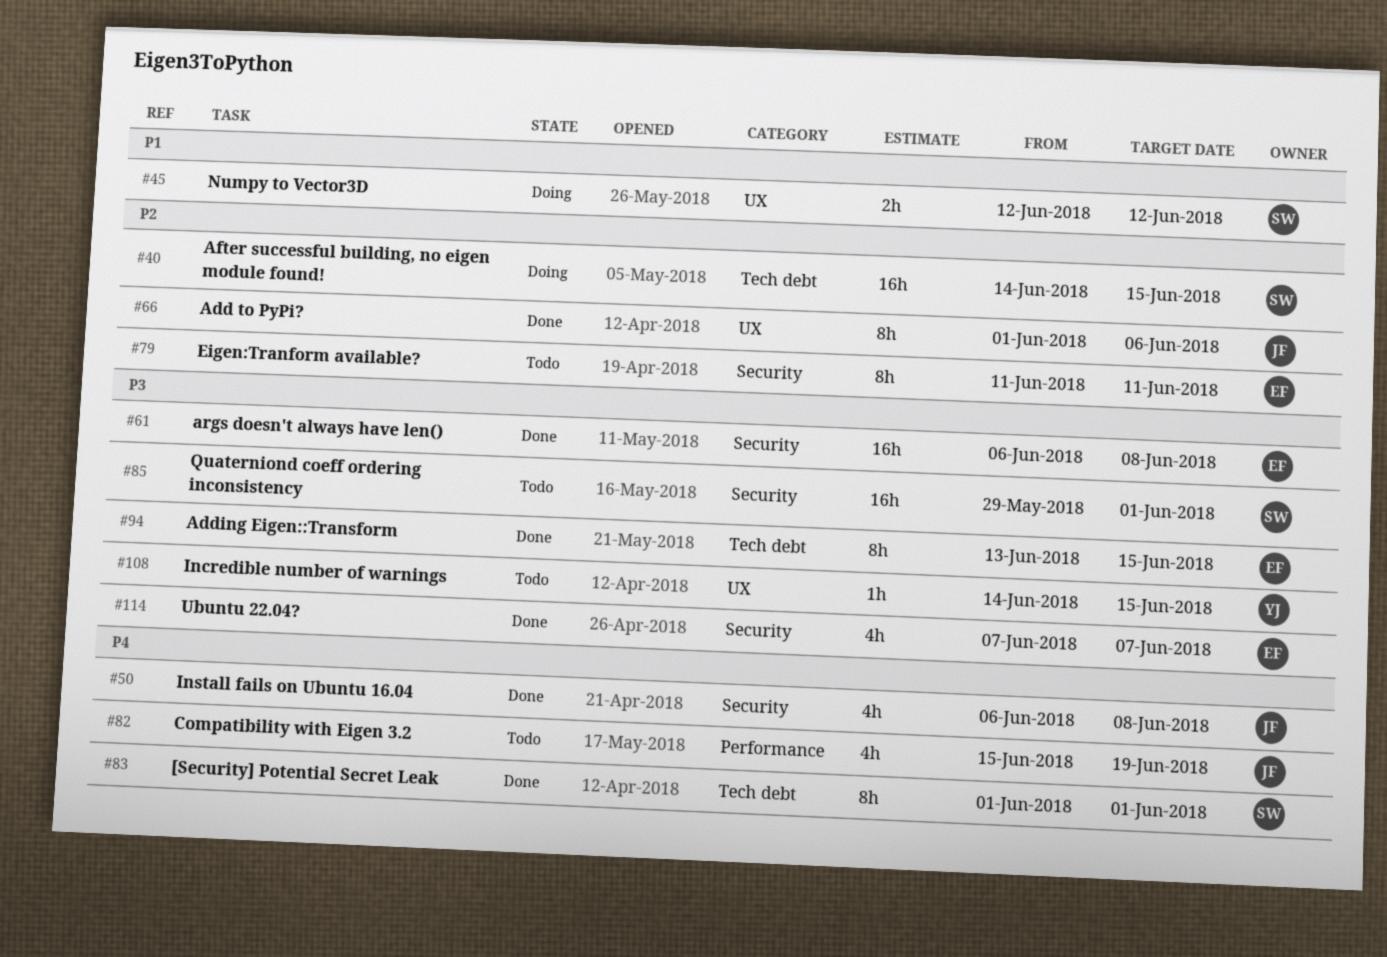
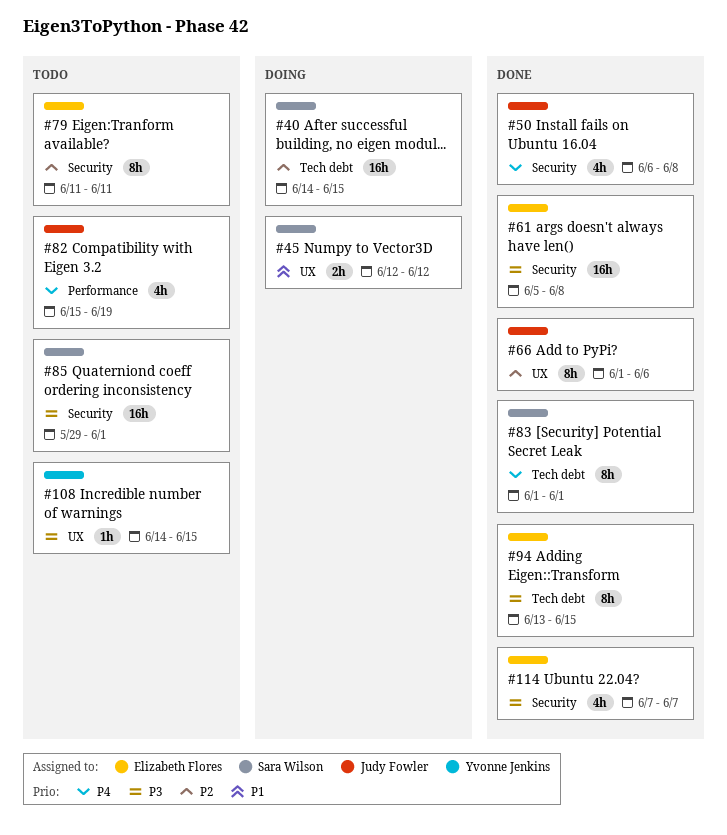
#61, start: Jun 6 -> Jun 5

